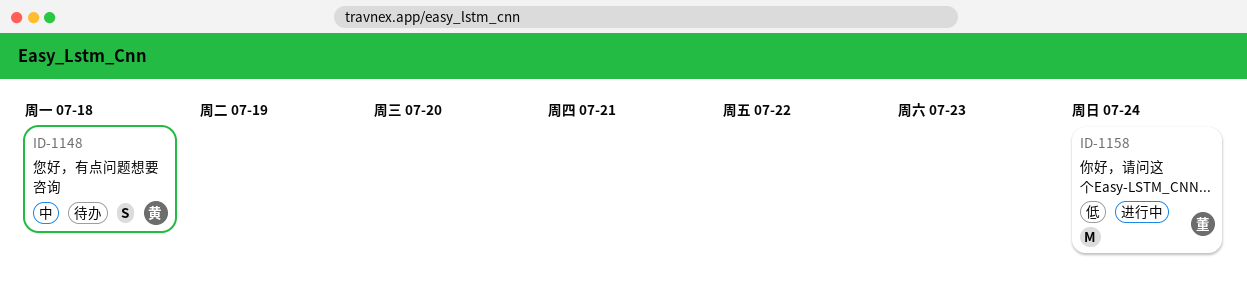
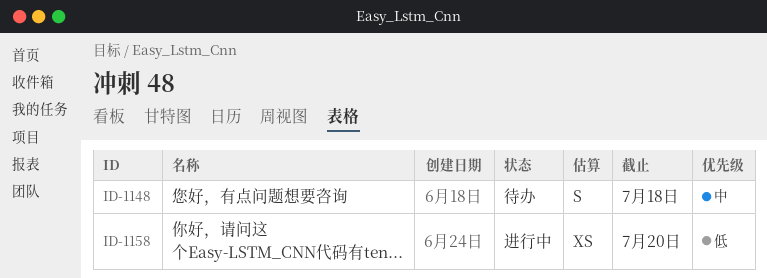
ID-1158, estimate: M -> XS
ID-1158, due: Jul 24 -> Jul 20

